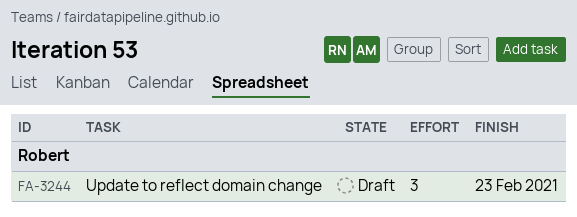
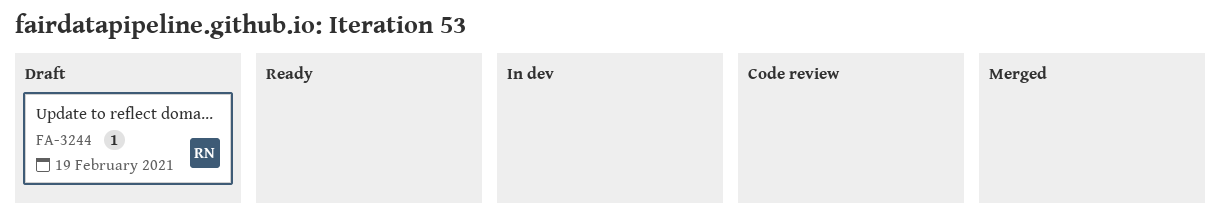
FA-3244, estimate: 3 -> 1
FA-3244, due: Feb 23 -> Feb 19

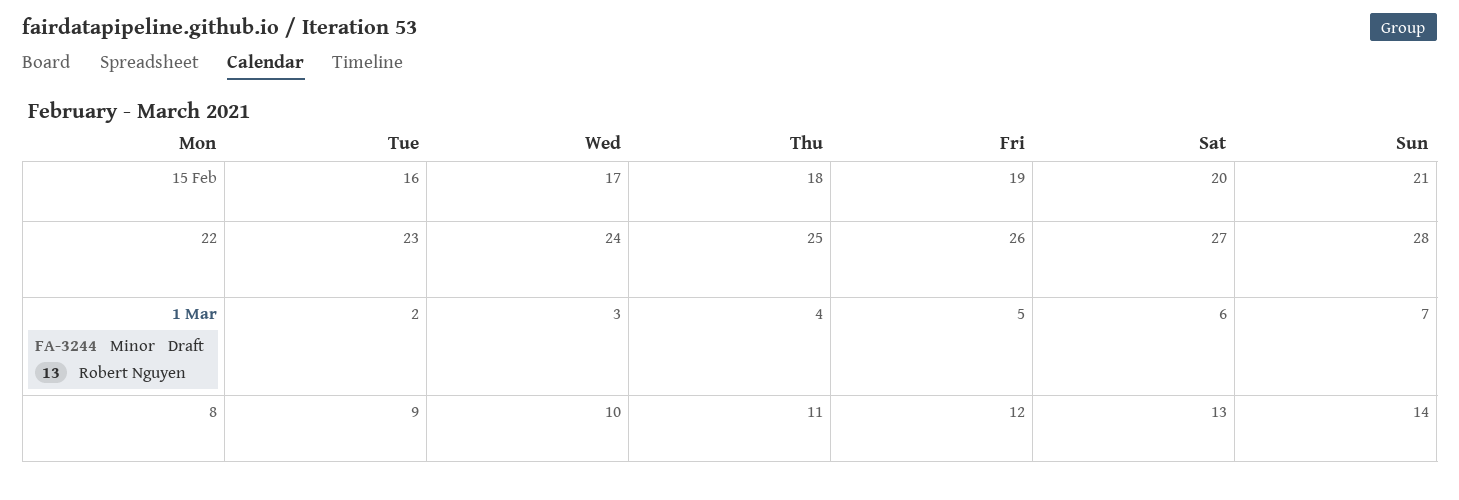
FA-3244, estimate: 1 -> 13
FA-3244, due: Feb 19 -> Mar 1

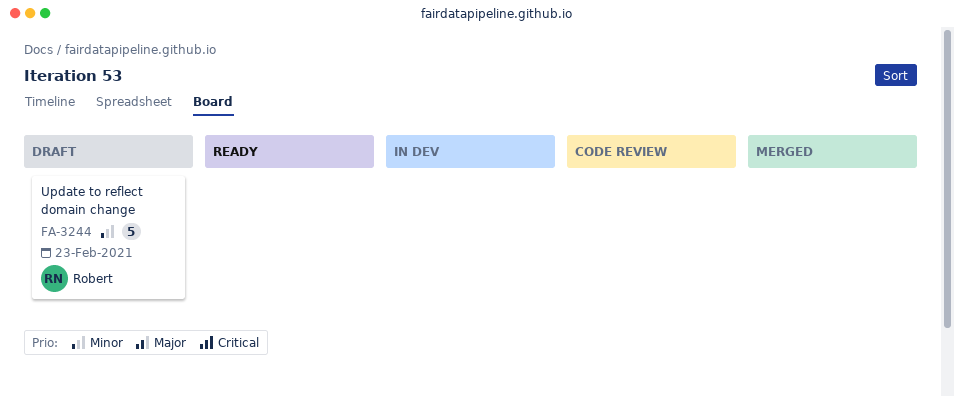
FA-3244, estimate: 13 -> 5
FA-3244, due: Mar 1 -> Feb 23

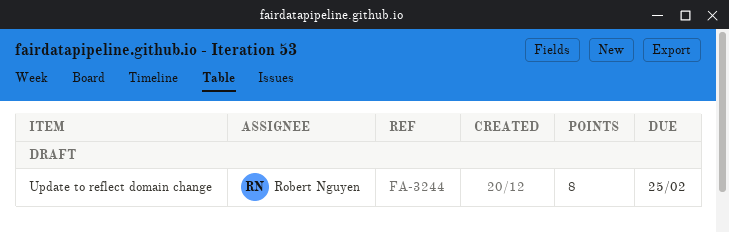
FA-3244, estimate: 5 -> 8
FA-3244, due: Feb 23 -> Feb 25

